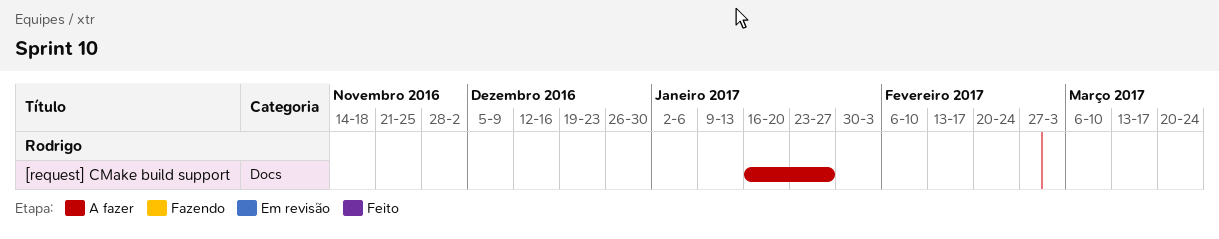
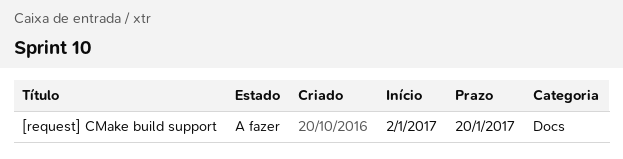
[request] CMake build support, start: Jan 16 -> Jan 2
[request] CMake build support, due: Jan 27 -> Jan 20

